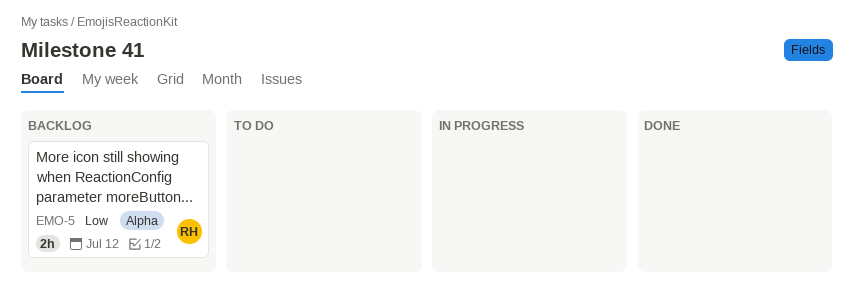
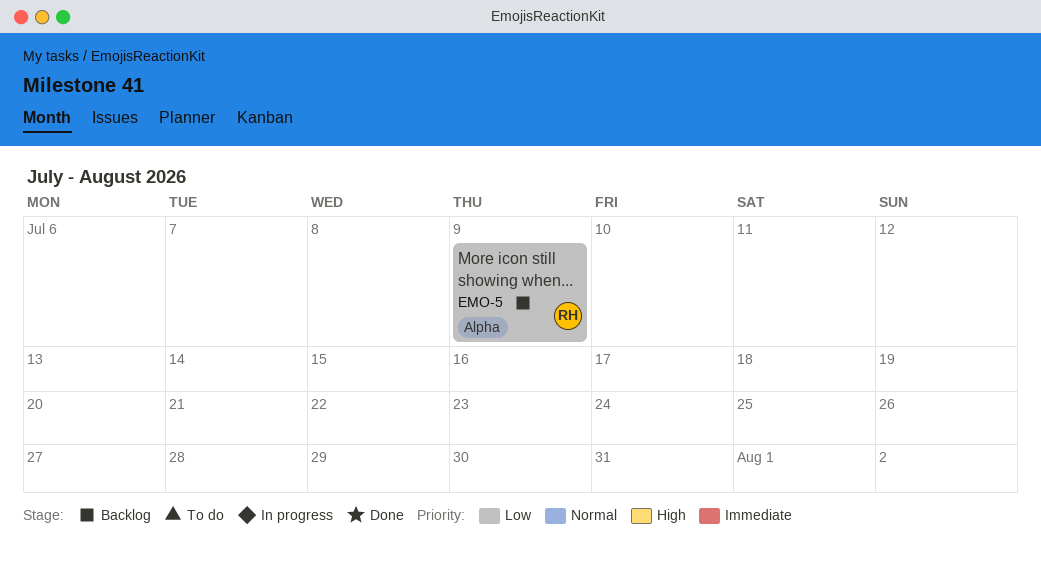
EMO-5, due: Jul 12 -> Jul 9

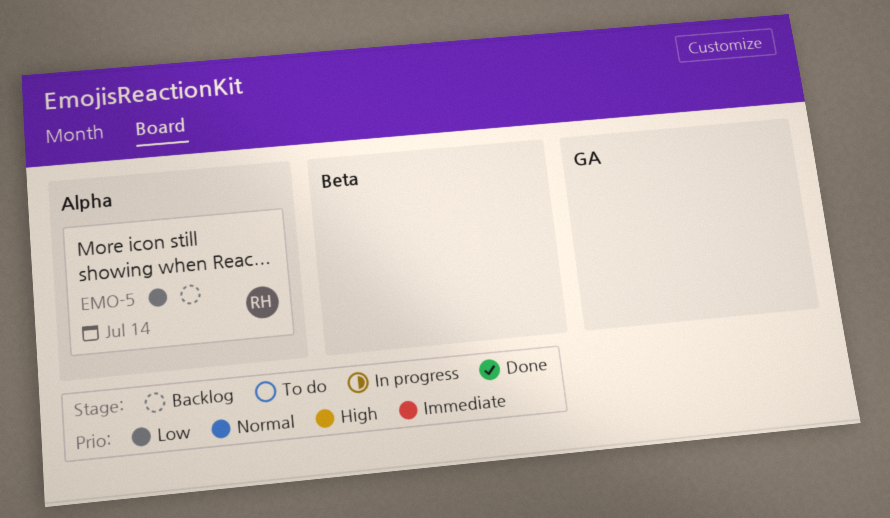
EMO-5, due: Jul 9 -> Jul 14

